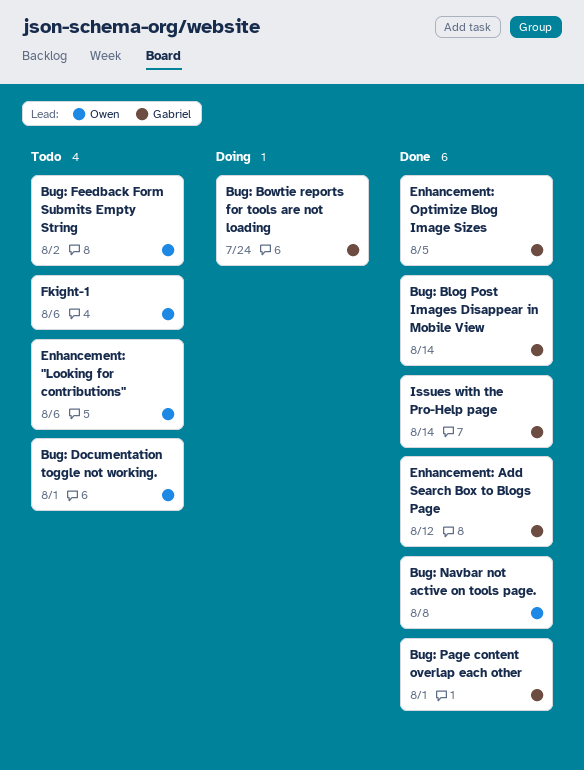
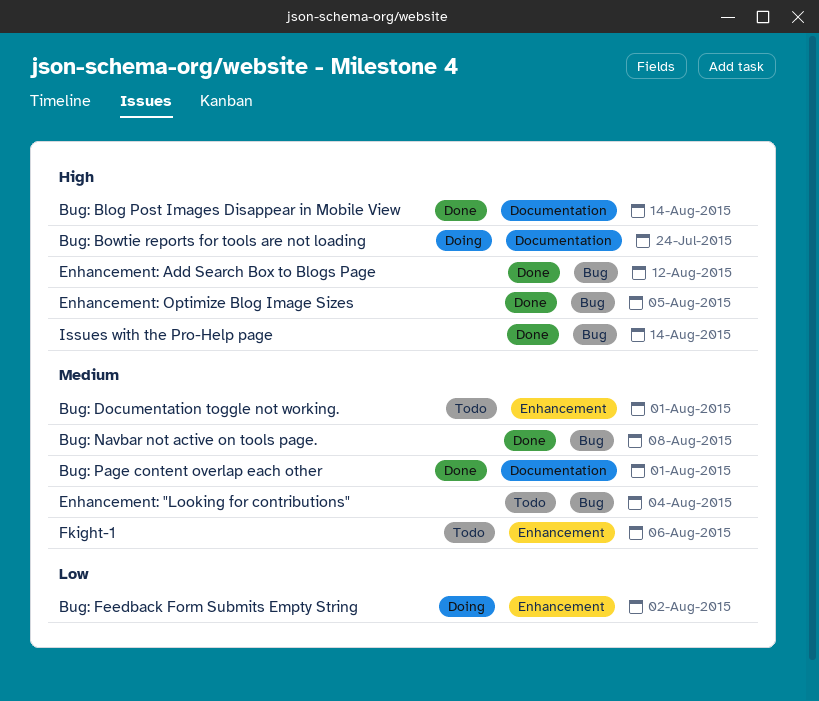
Bug: Feedback Form Submits Empty String, status: Todo -> Doing
Enhancement: "Looking for contributions", due: Aug 6 -> Aug 4

